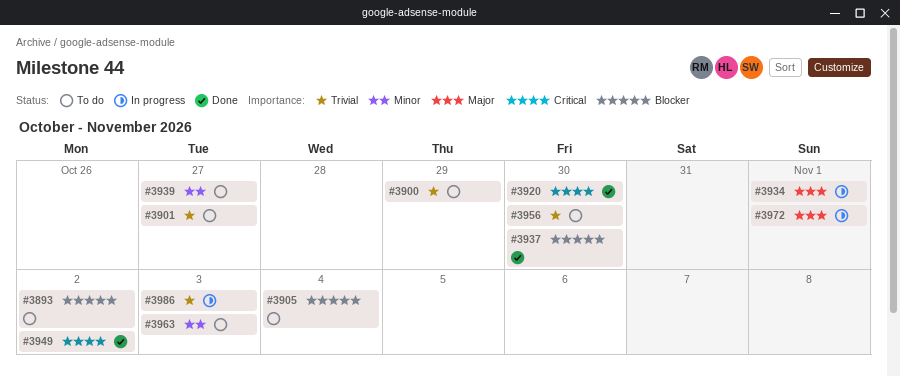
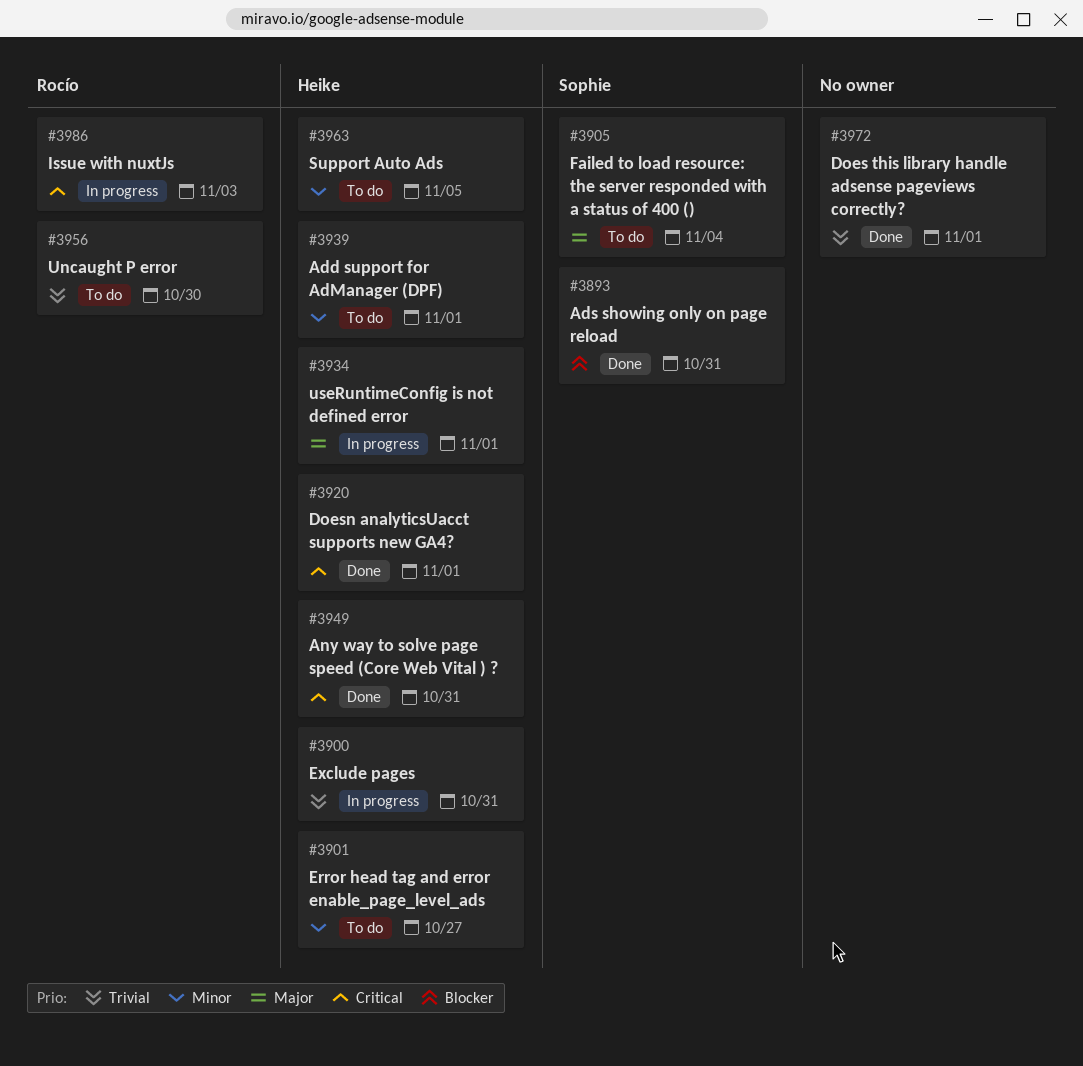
#3893, status: To do -> Done
#3893, due: Nov 2 -> Oct 31
#3900, status: To do -> In progress
#3900, due: Oct 29 -> Oct 31
#3901, priority: Trivial -> Minor
#3905, priority: Blocker -> Major
#3920, due: Oct 30 -> Nov 1
#3937: present -> none
#3939, due: Oct 27 -> Nov 1
#3949, due: Nov 2 -> Oct 31
#3963, due: Nov 3 -> Nov 5
#3972, status: In progress -> Done
#3972, priority: Major -> Trivial
#3986, priority: Trivial -> Critical

